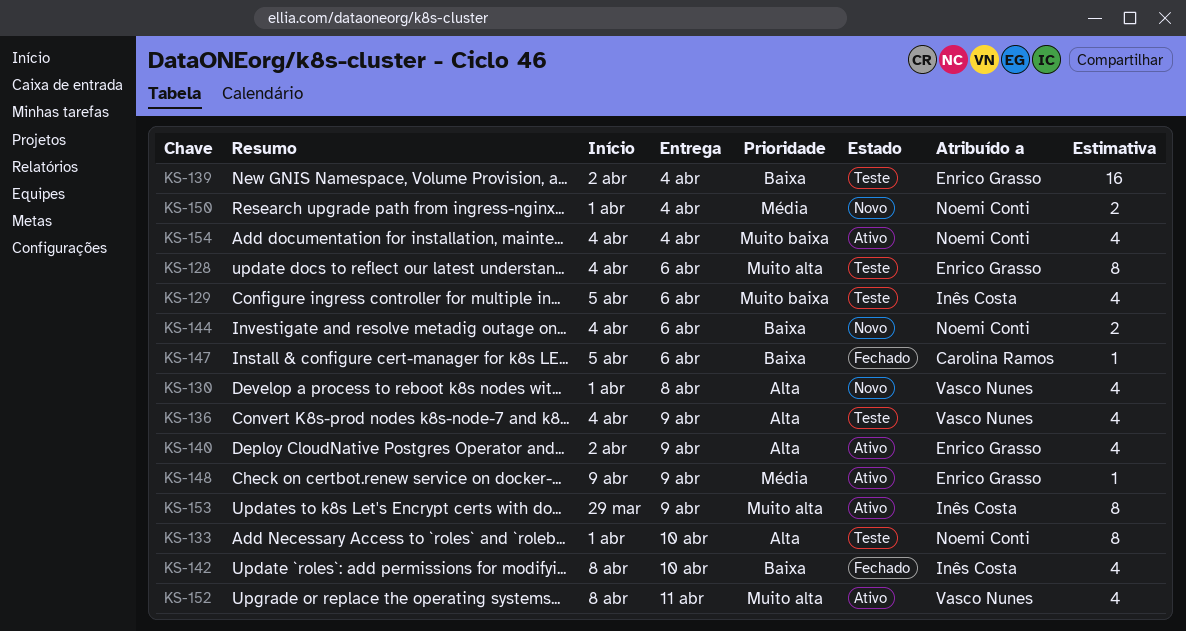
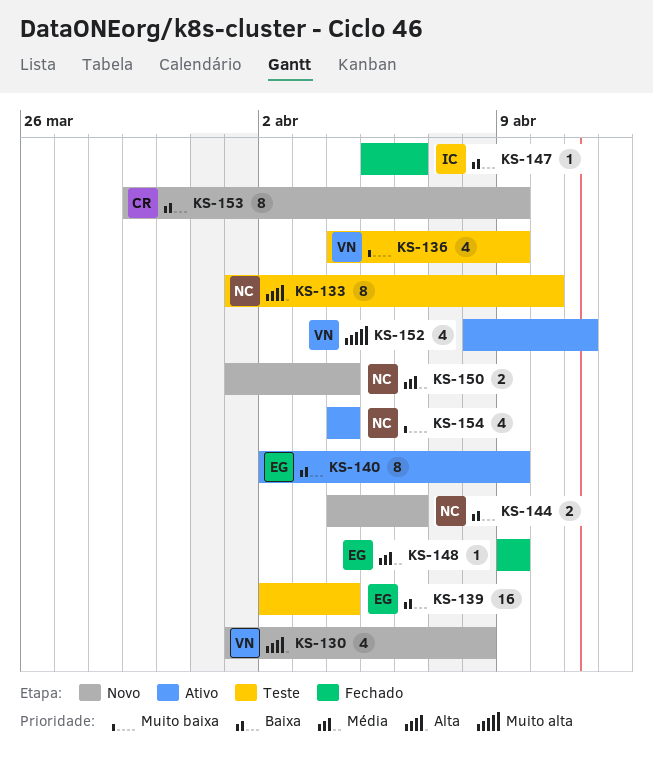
KS-128: present -> none
KS-129: present -> none
KS-136, priority: Alta -> Muito baixa
KS-140, priority: Alta -> Baixa
KS-140, estimate: 4 -> 8
KS-142: present -> none
KS-147, owner: Carolina Ramos -> Inês Costa
KS-148, status: Ativo -> Fechado
KS-153, status: Ativo -> Novo
KS-153, owner: Inês Costa -> Carolina Ramos
KS-153, priority: Muito alta -> Baixa

